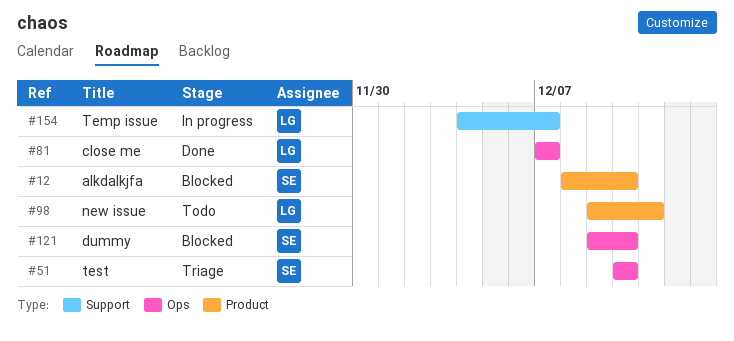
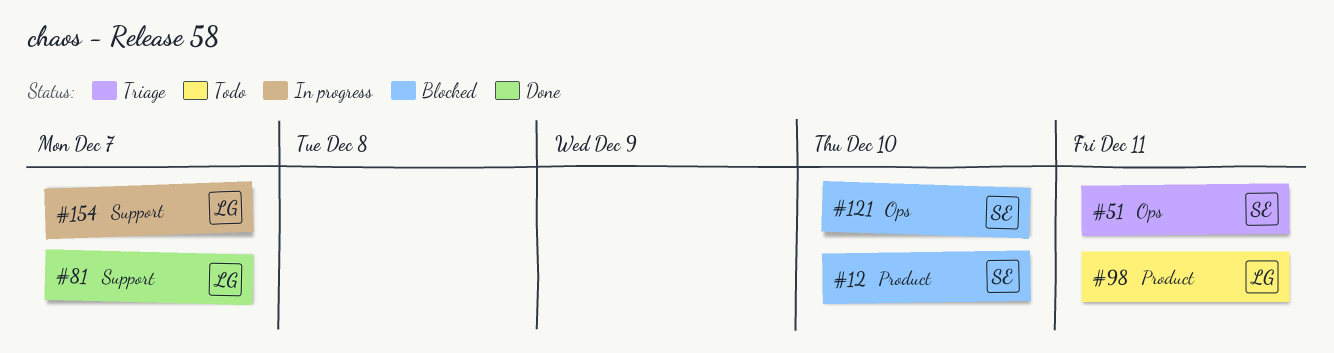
#51, due: Dec 10 -> Dec 11
#81, label: Ops -> Support

